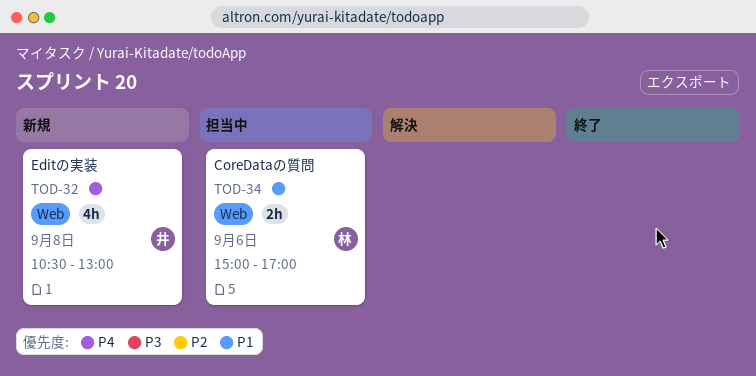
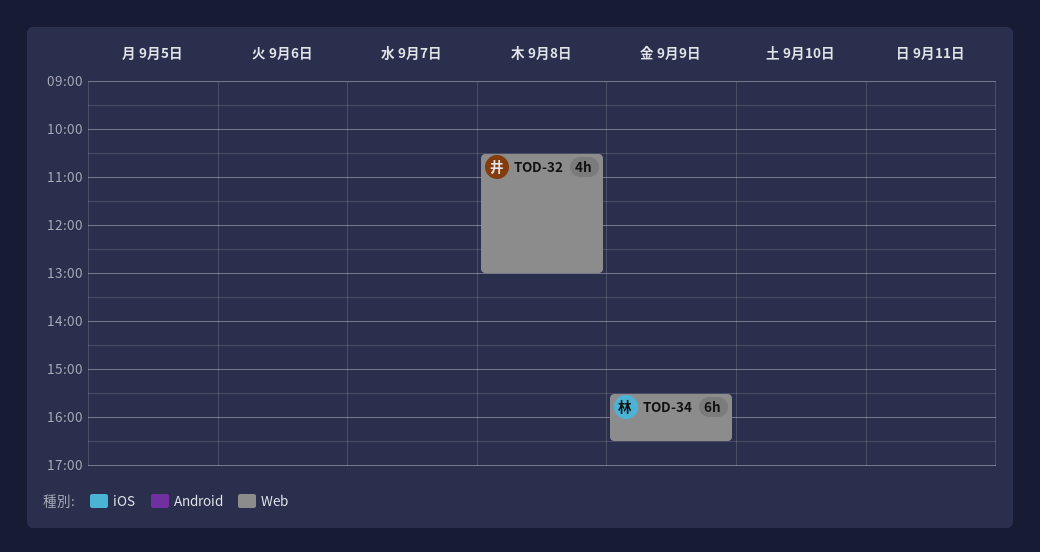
TOD-34, estimate: 2h -> 6h
TOD-34, day: Sep 6 -> Sep 9
TOD-34, begins: 15:00 -> 15:30
TOD-34, ends: 17:00 -> 16:30

